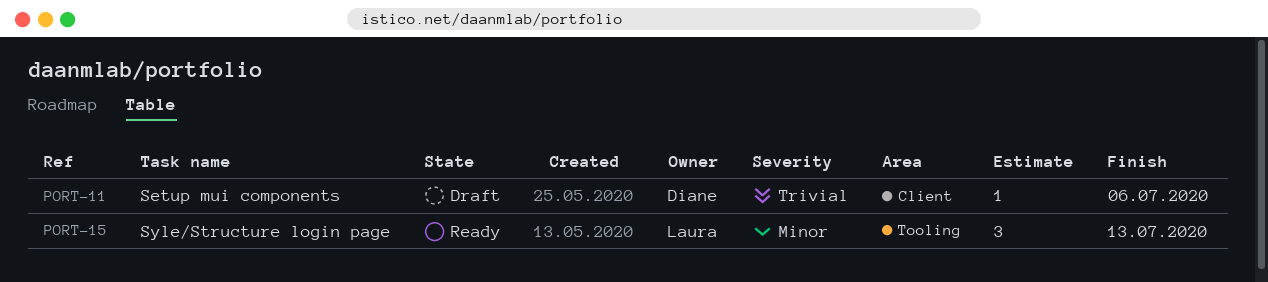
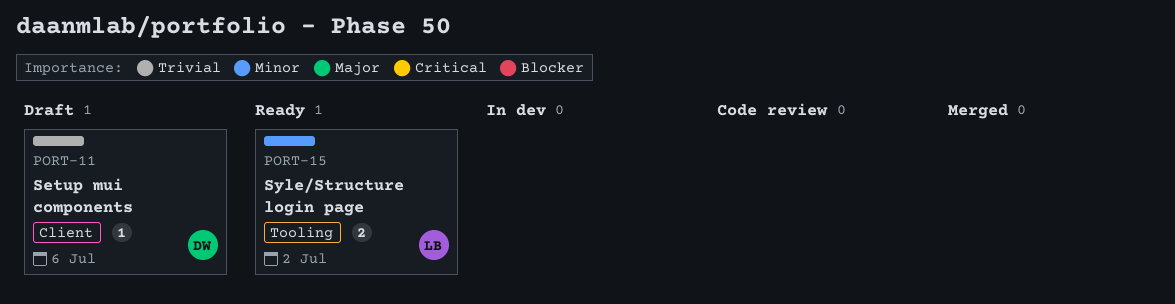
PORT-15, estimate: 3 -> 2
PORT-15, due: Jul 13 -> Jul 2

